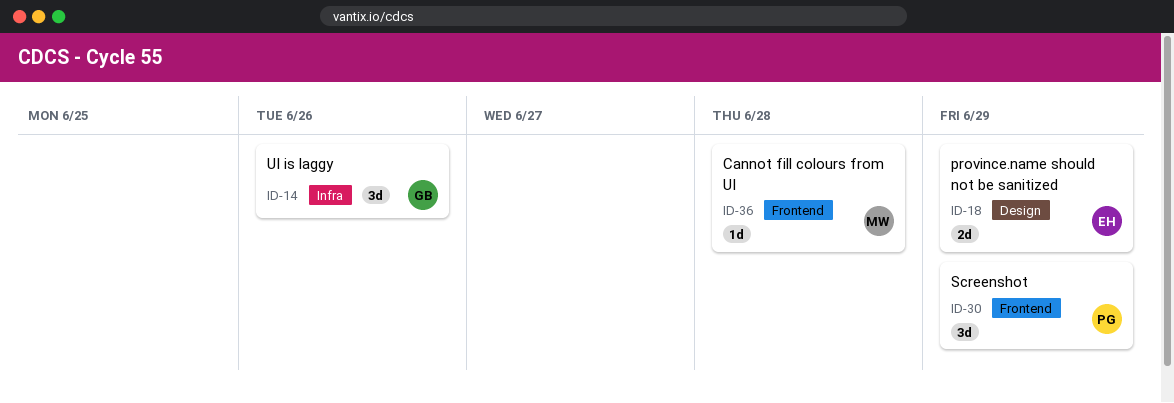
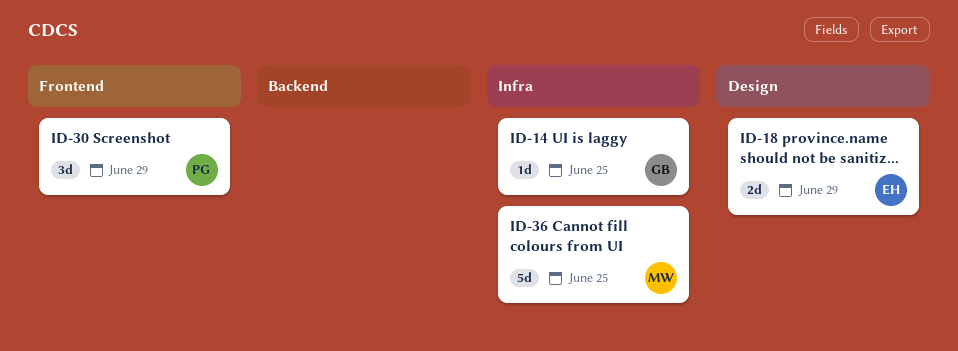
ID-14, estimate: 3d -> 1d
ID-14, due: Jun 26 -> Jun 25
ID-36, label: Frontend -> Infra
ID-36, estimate: 1d -> 5d
ID-36, due: Jun 28 -> Jun 25

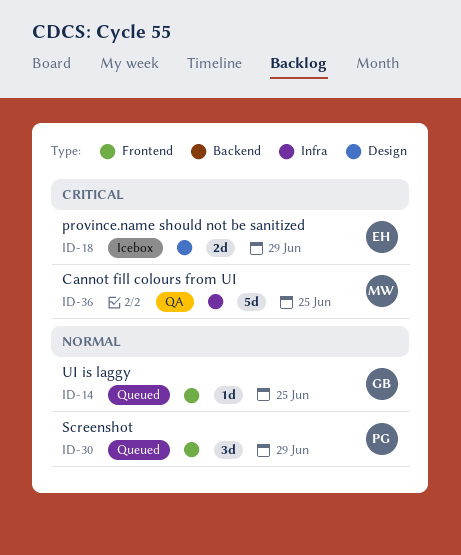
ID-14, label: Infra -> Frontend

